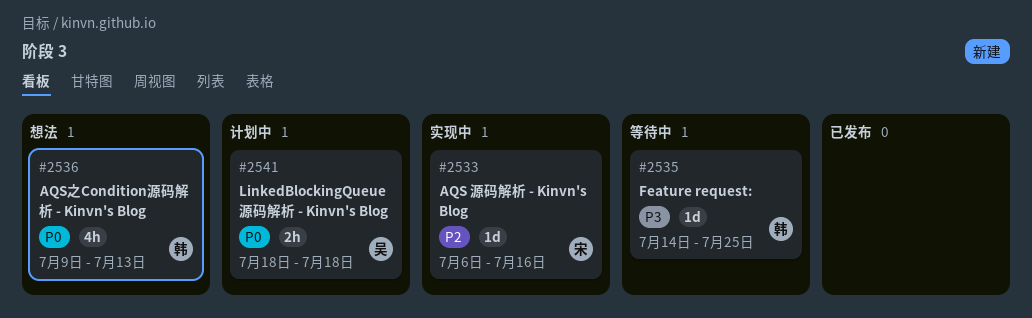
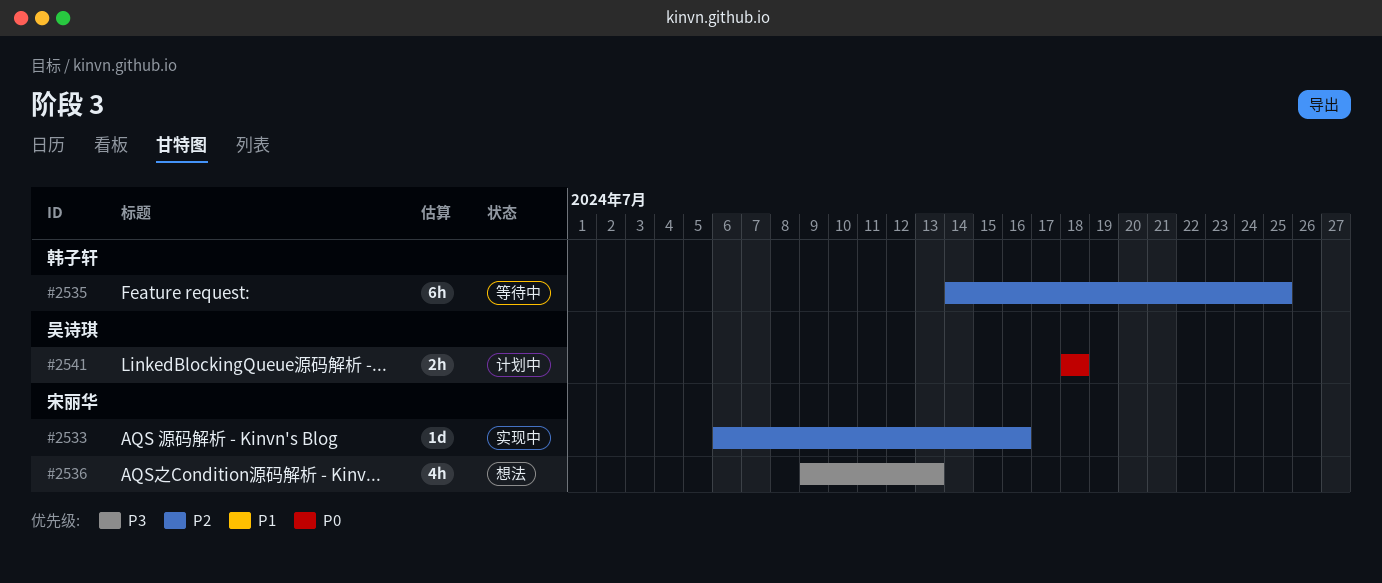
#2535, priority: P3 -> P2
#2535, estimate: 1d -> 6h
#2536, owner: 韩子轩 -> 宋丽华
#2536, priority: P0 -> P3

